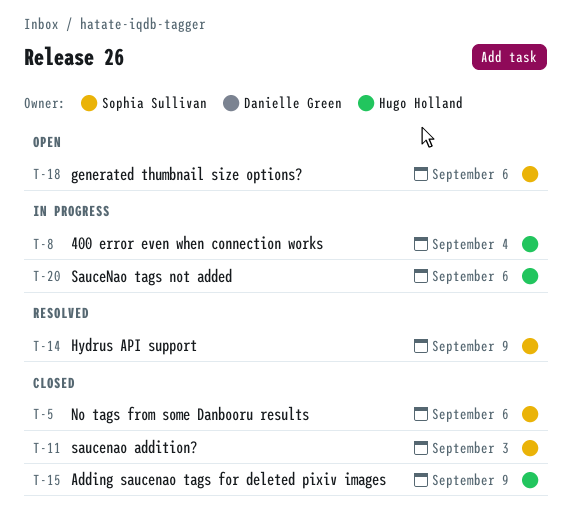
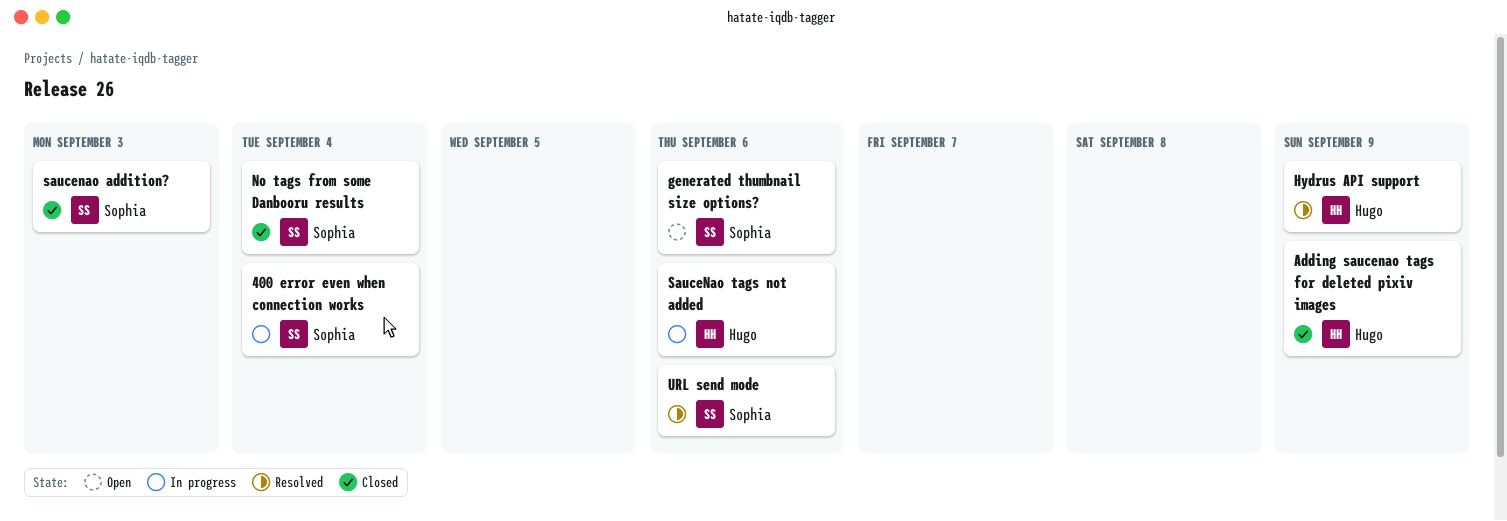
400 error even when connection works, owner: Hugo Holland -> Sophia Sullivan
Hydrus API support, owner: Sophia Sullivan -> Hugo Holland
No tags from some Danbooru results, due: Sep 6 -> Sep 4
URL send mode: none -> present

